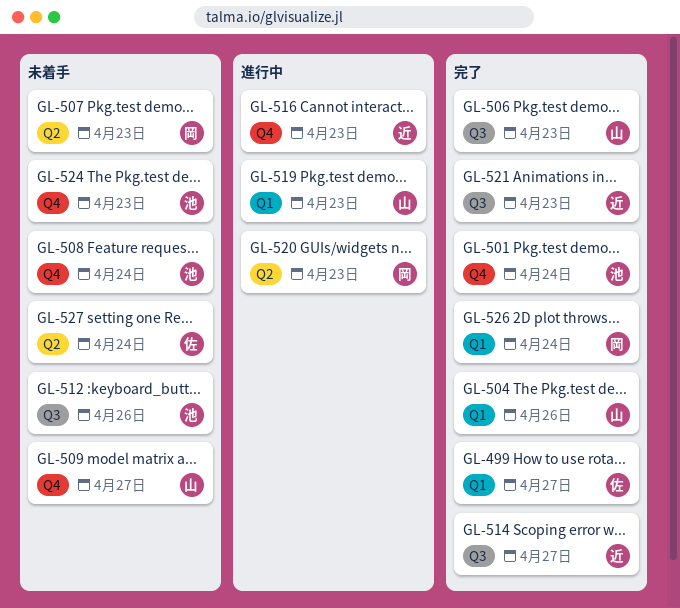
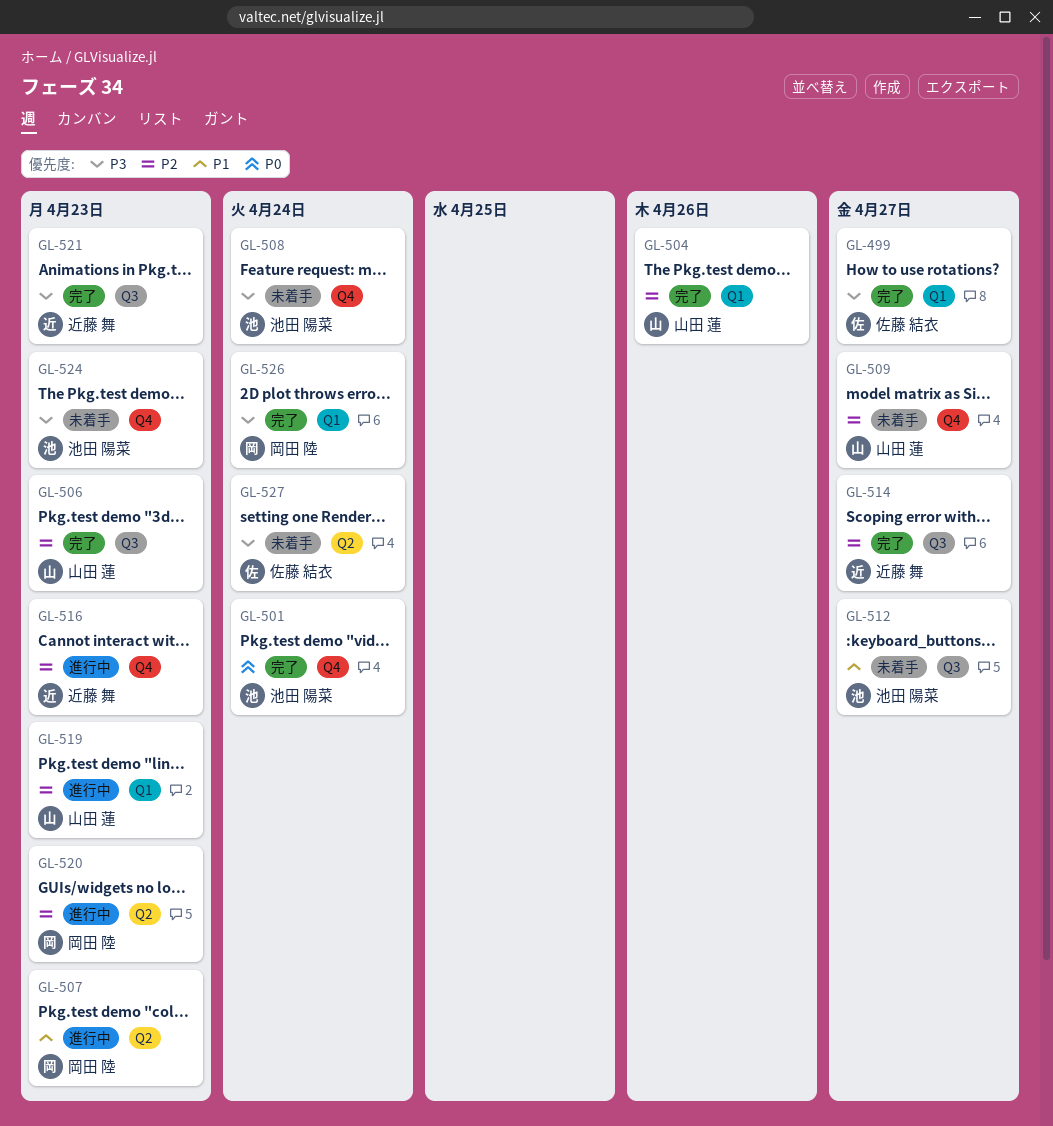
GL-507, status: 未着手 -> 進行中
GL-512, due: Apr 26 -> Apr 27

